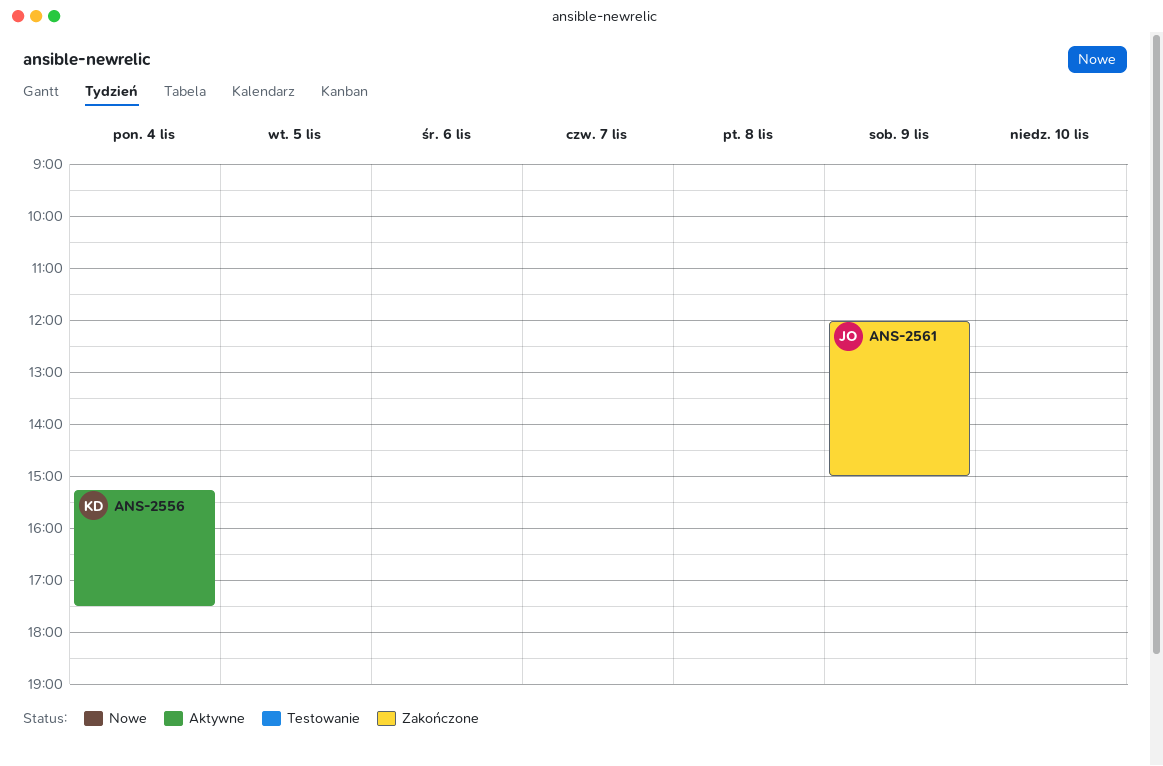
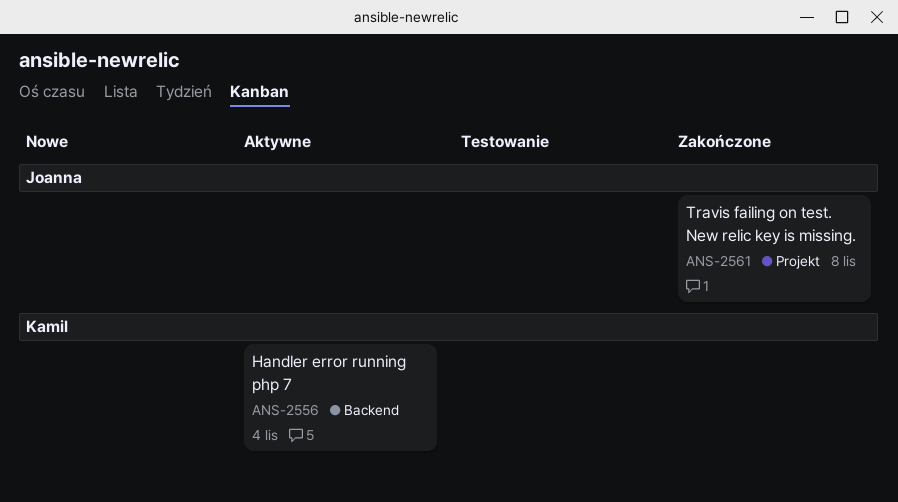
ANS-2561, day: Nov 9 -> Nov 8

